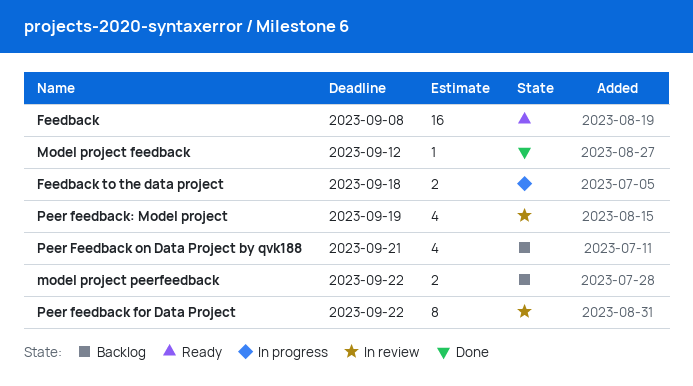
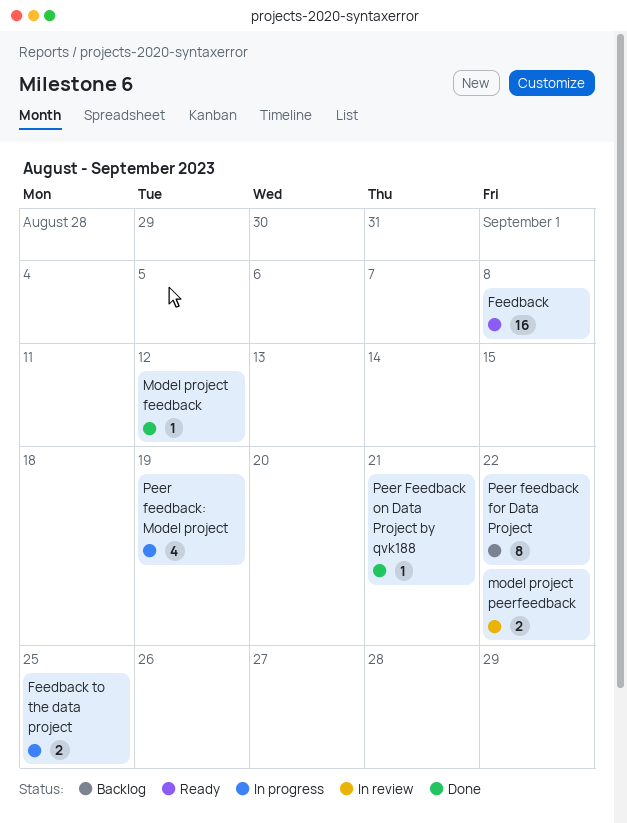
Feedback to the data project, due: Sep 18 -> Sep 25
model project peerfeedback, status: Backlog -> In review
Peer feedback for Data Project, status: In review -> Backlog
Peer Feedback on Data Project by qvk188, status: Backlog -> Done
Peer Feedback on Data Project by qvk188, estimate: 4 -> 1
Peer feedback: Model project, status: In review -> In progress

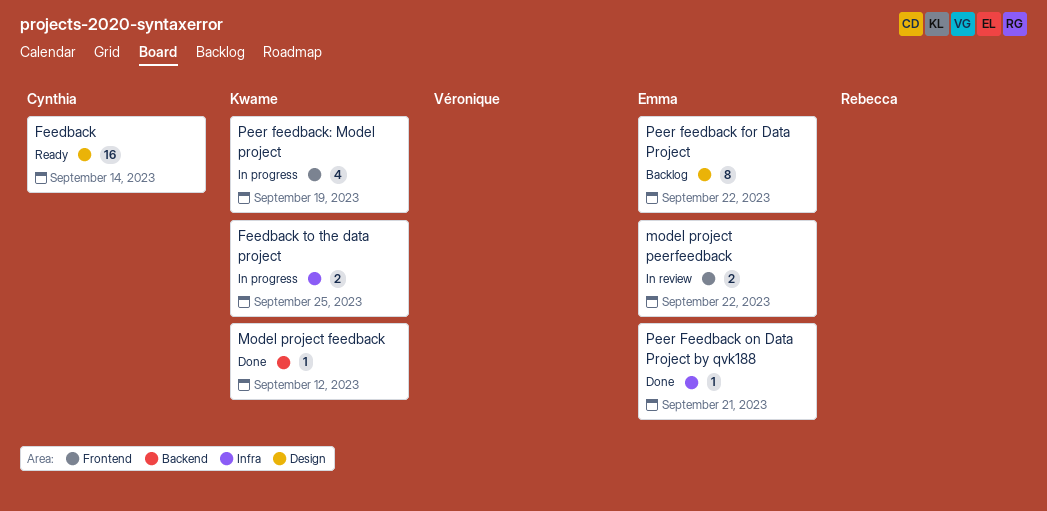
Feedback, due: Sep 8 -> Sep 14

